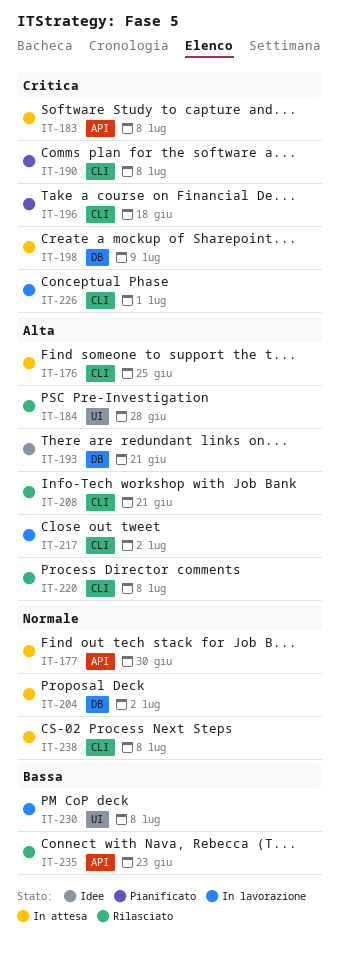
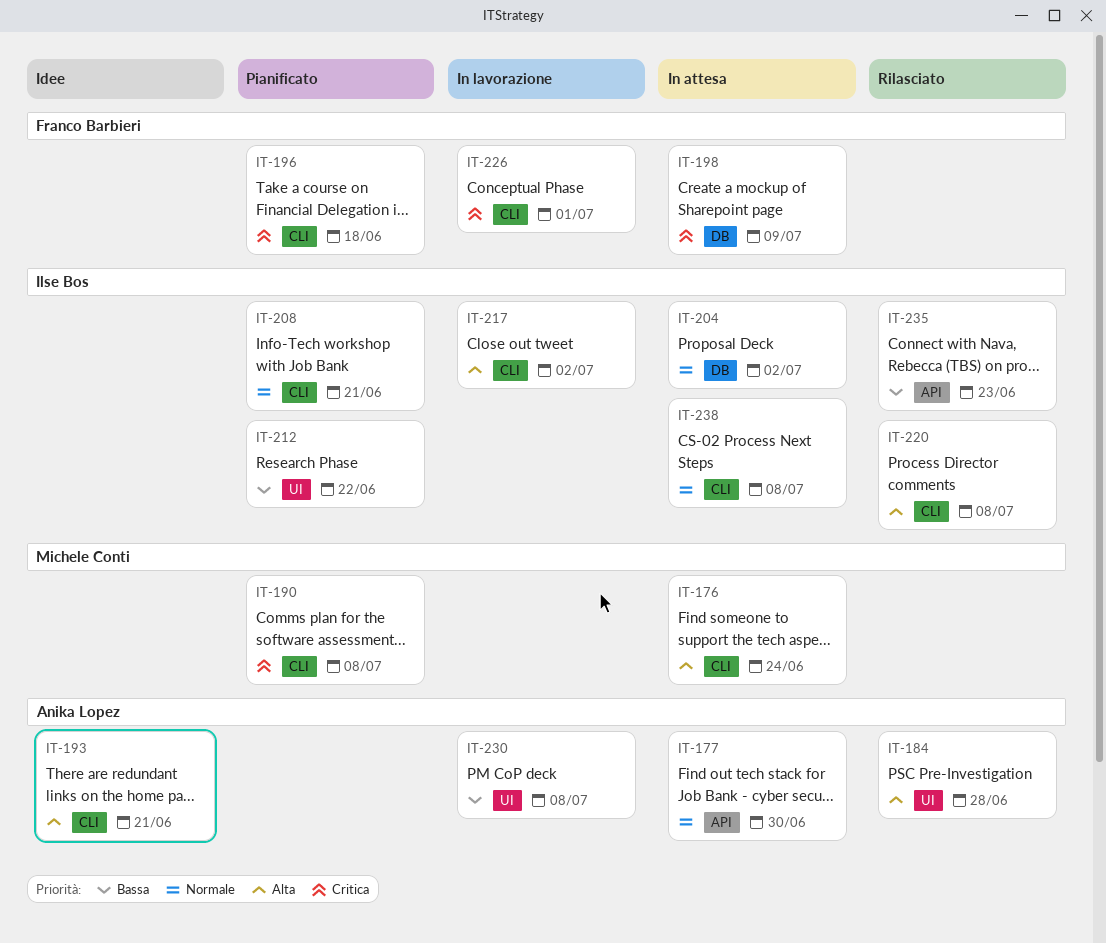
IT-176, due: Jun 25 -> Jun 24
IT-183: present -> none
IT-193, label: DB -> CLI
IT-208, status: Rilasciato -> Pianificato
IT-208, priority: Alta -> Normale
IT-212: none -> present

